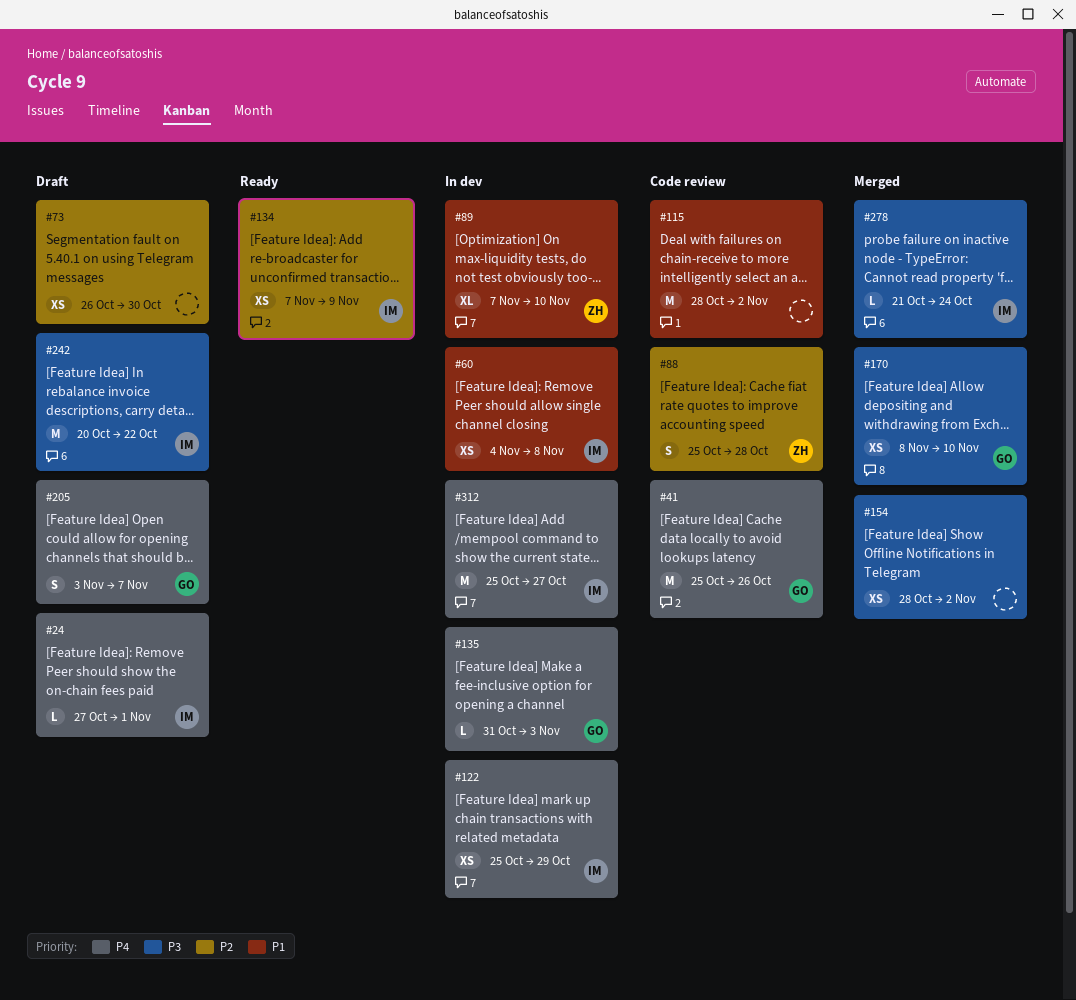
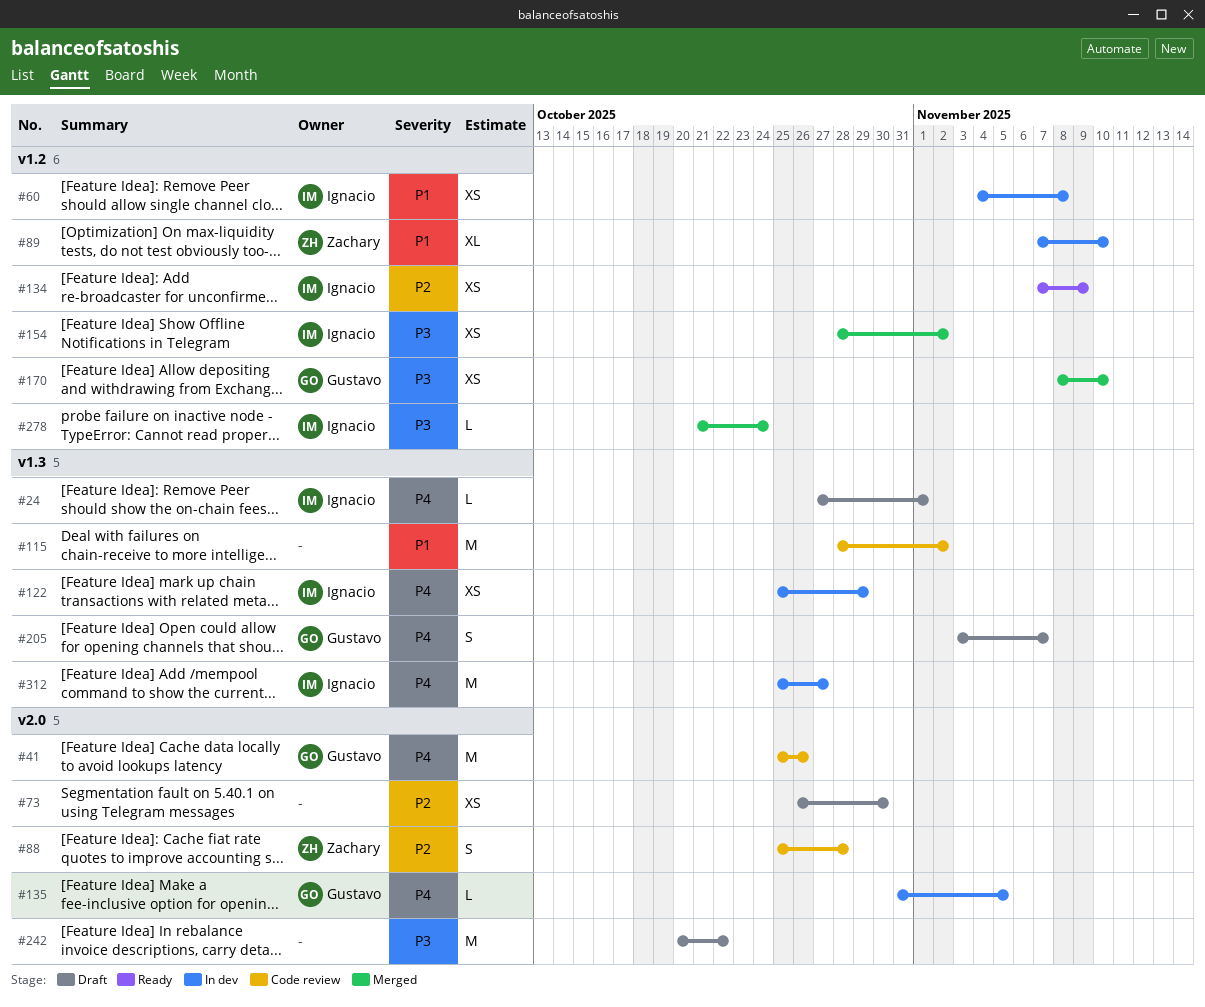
#135, due: Nov 3 -> Nov 5
#154, owner: none -> Ignacio
#242, owner: Ignacio -> none

